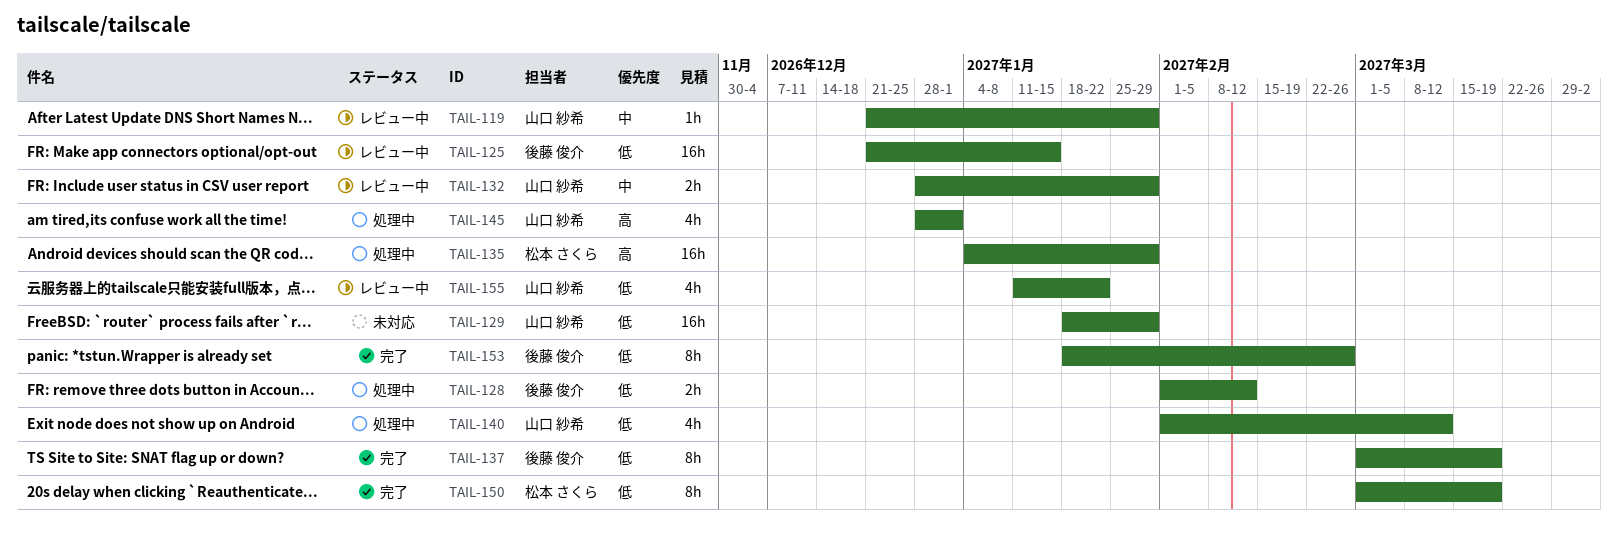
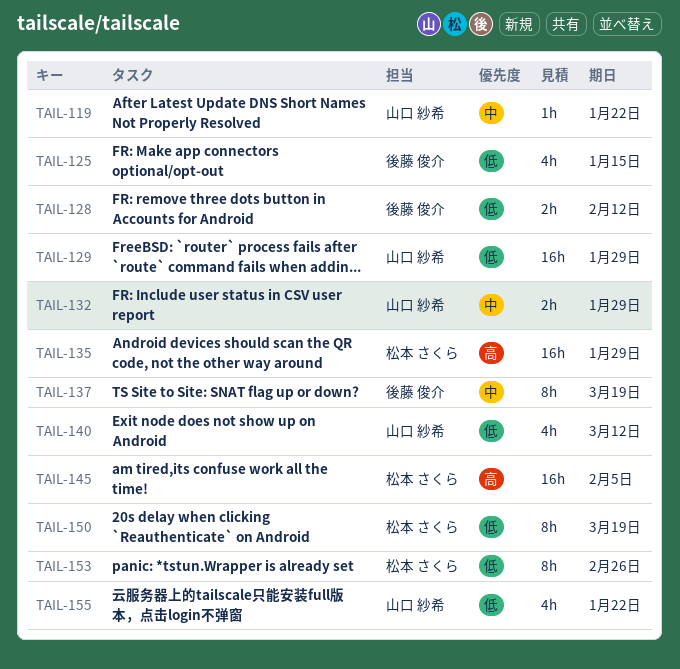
TAIL-119, due: Jan 29 -> Jan 22
TAIL-125, estimate: 16h -> 4h
TAIL-137, priority: 低 -> 中
TAIL-145, owner: 山口 紗希 -> 松本 さくら
TAIL-145, estimate: 4h -> 16h
TAIL-145, due: Jan 1 -> Feb 5
TAIL-153, owner: 後藤 俊介 -> 松本 さくら

